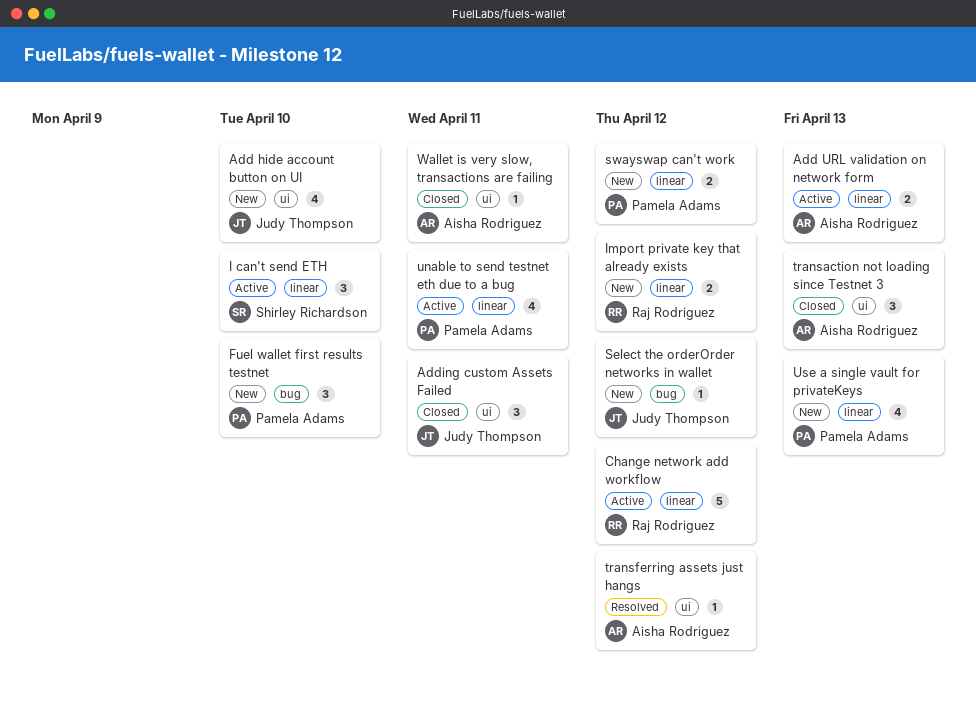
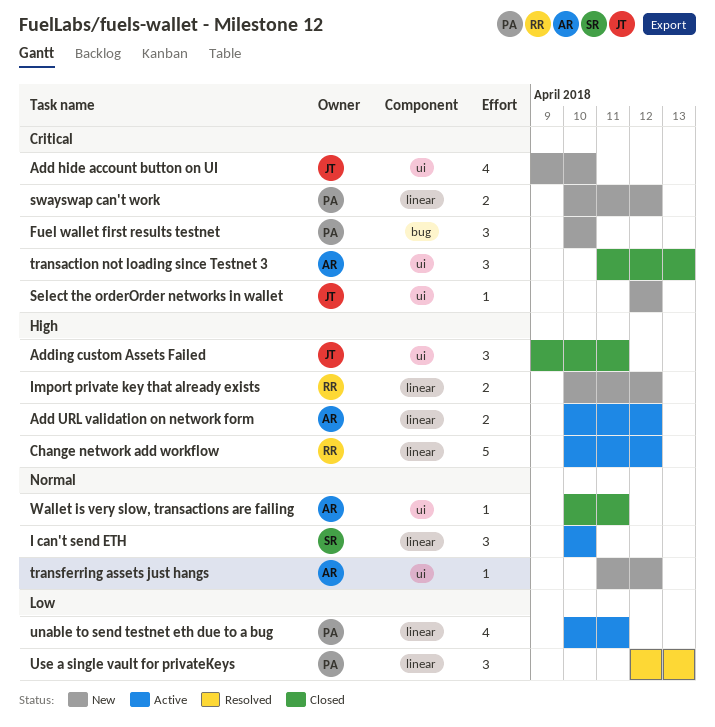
Add URL validation on network form, due: Apr 13 -> Apr 12
Select the orderOrder networks in wallet, label: bug -> ui
transferring assets just hangs, status: Resolved -> New
Use a single vault for privateKeys, status: New -> Resolved
Use a single vault for privateKeys, estimate: 4 -> 3

